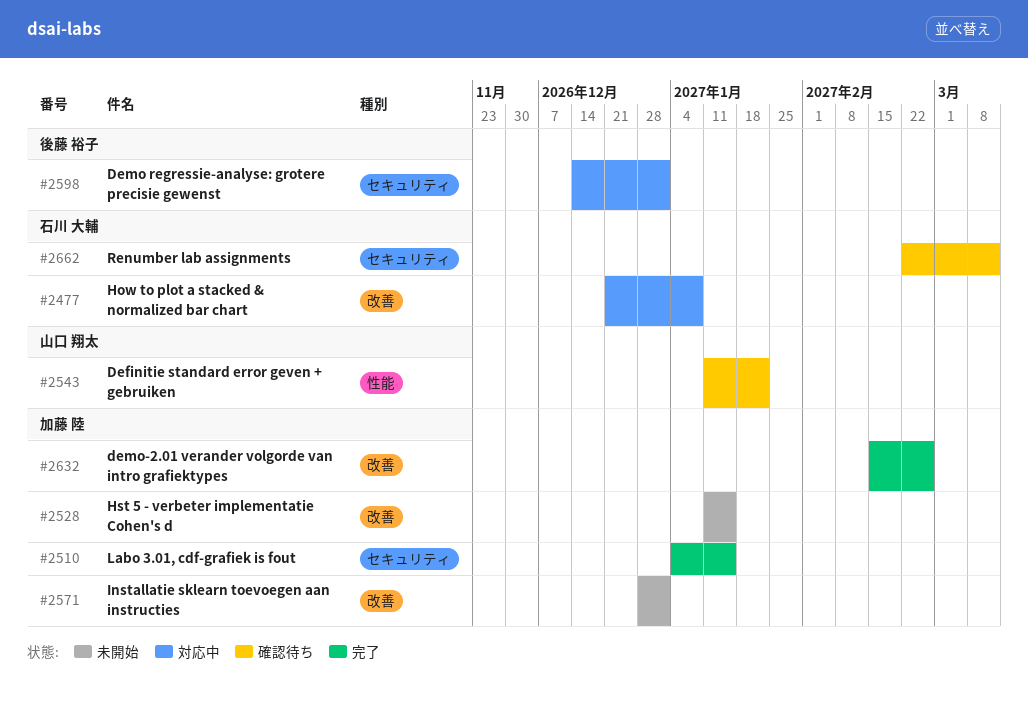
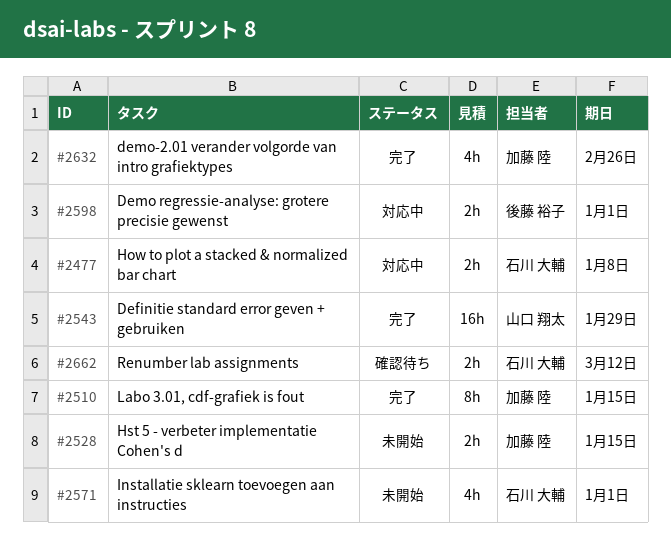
#2543, status: 確認待ち -> 完了
#2543, due: Jan 22 -> Jan 29
#2571, owner: 加藤 陸 -> 石川 大輔

